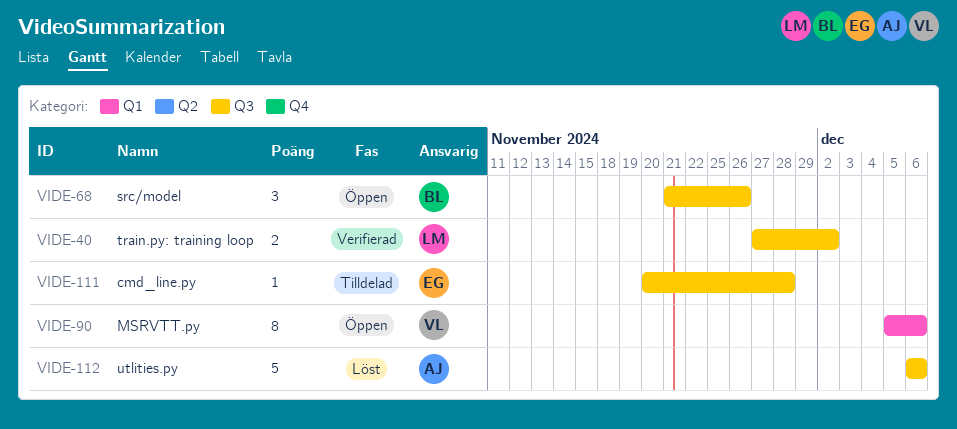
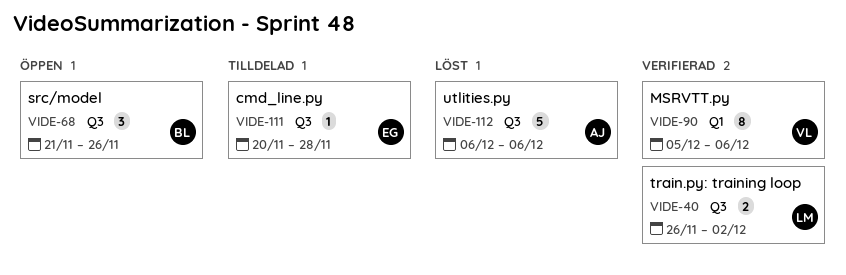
VIDE-40, start: Nov 27 -> Nov 26
VIDE-90, status: Öppen -> Verifierad

